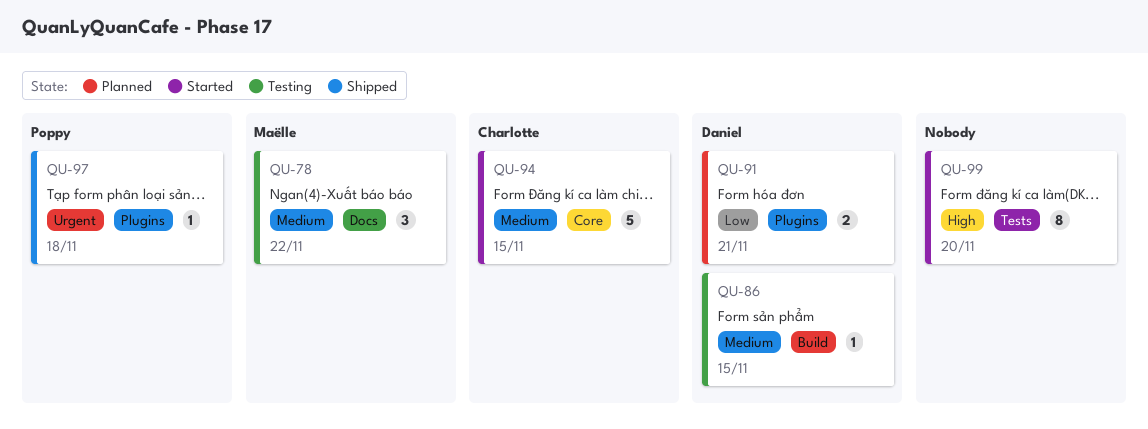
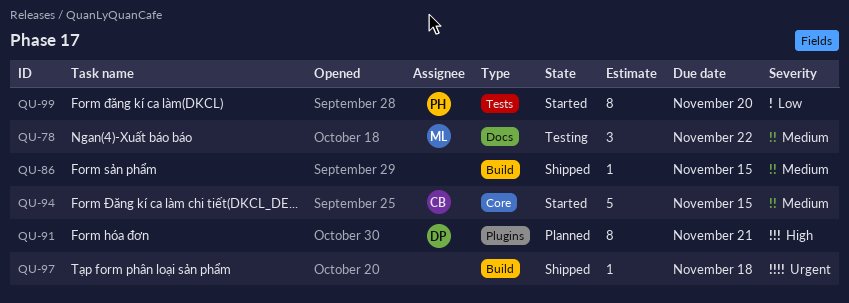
QU-86, status: Testing -> Shipped
QU-86, owner: Daniel -> none
QU-91, priority: Low -> High
QU-91, estimate: 2 -> 8
QU-97, owner: Poppy -> none
QU-97, label: Plugins -> Build
QU-99, owner: none -> Poppy
QU-99, priority: High -> Low

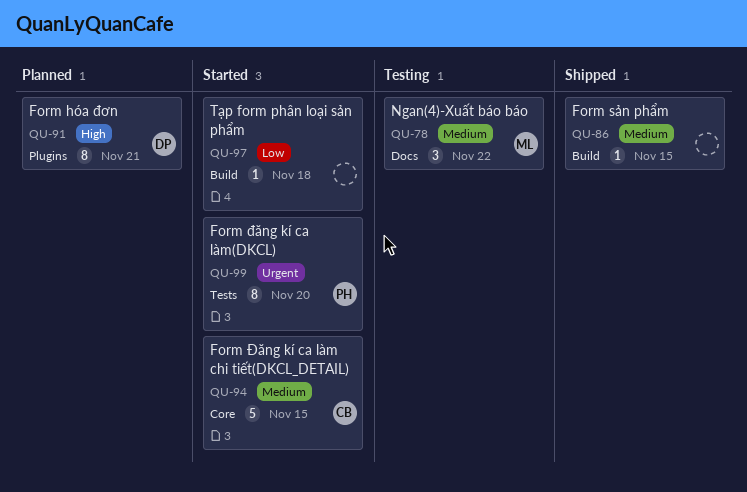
QU-97, status: Shipped -> Started
QU-97, priority: Urgent -> Low
QU-99, priority: Low -> Urgent

